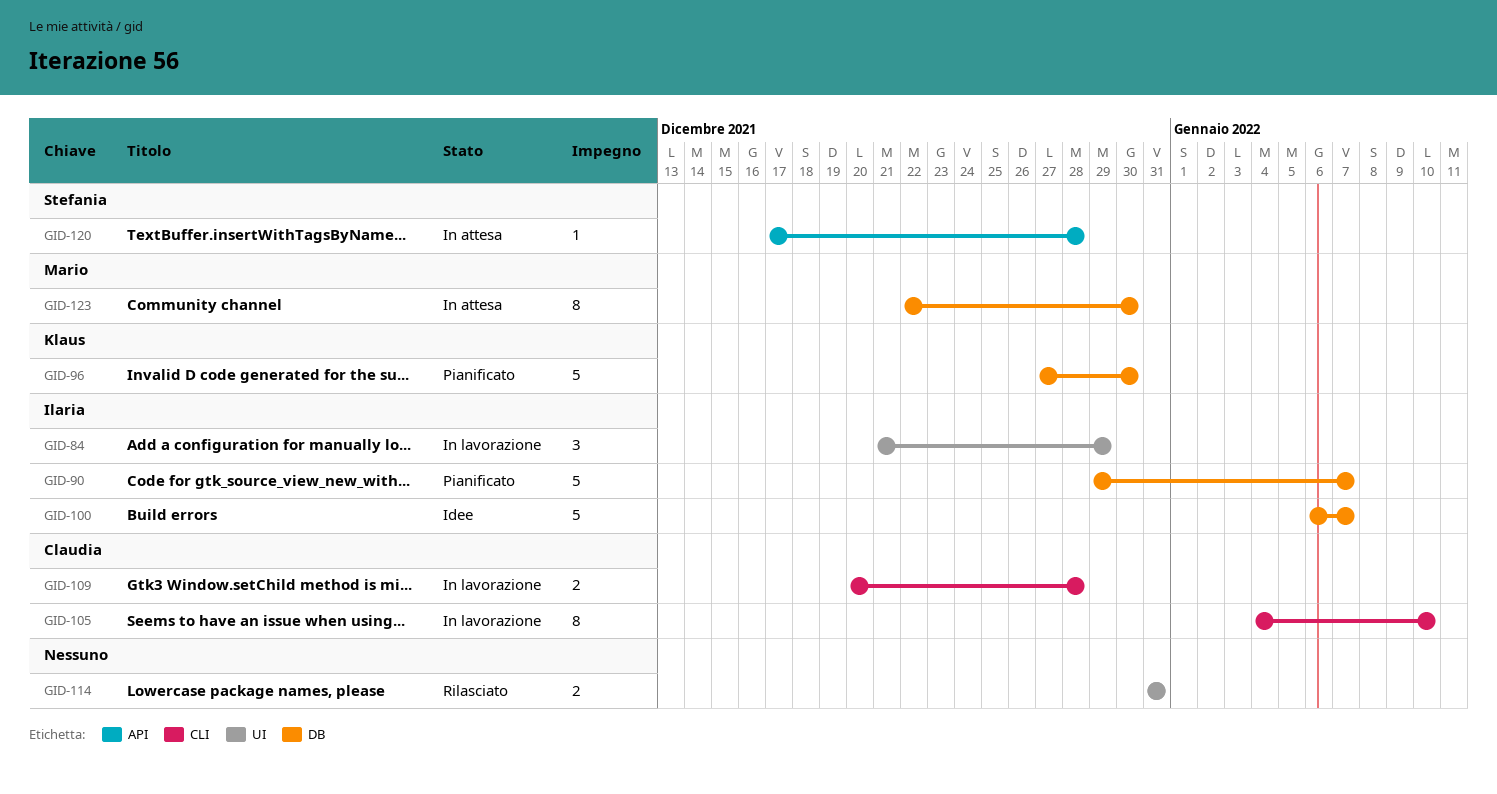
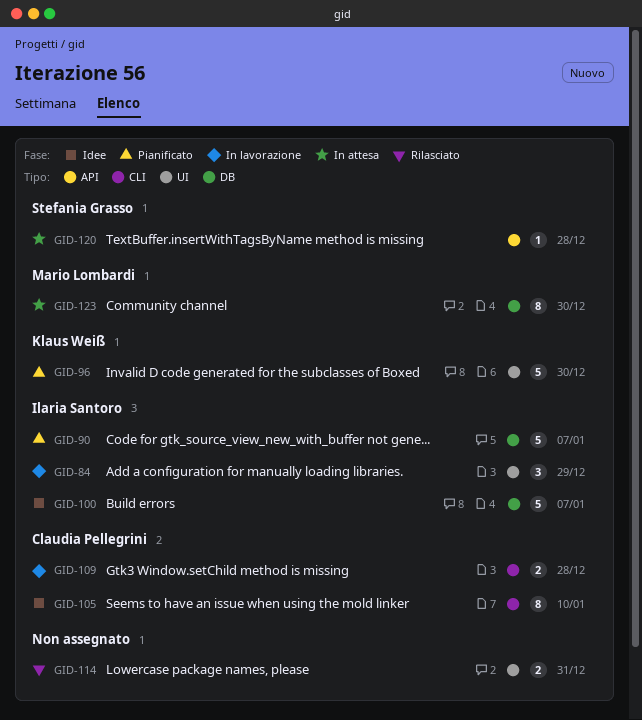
GID-96, label: DB -> UI
GID-105, status: In lavorazione -> Idee

